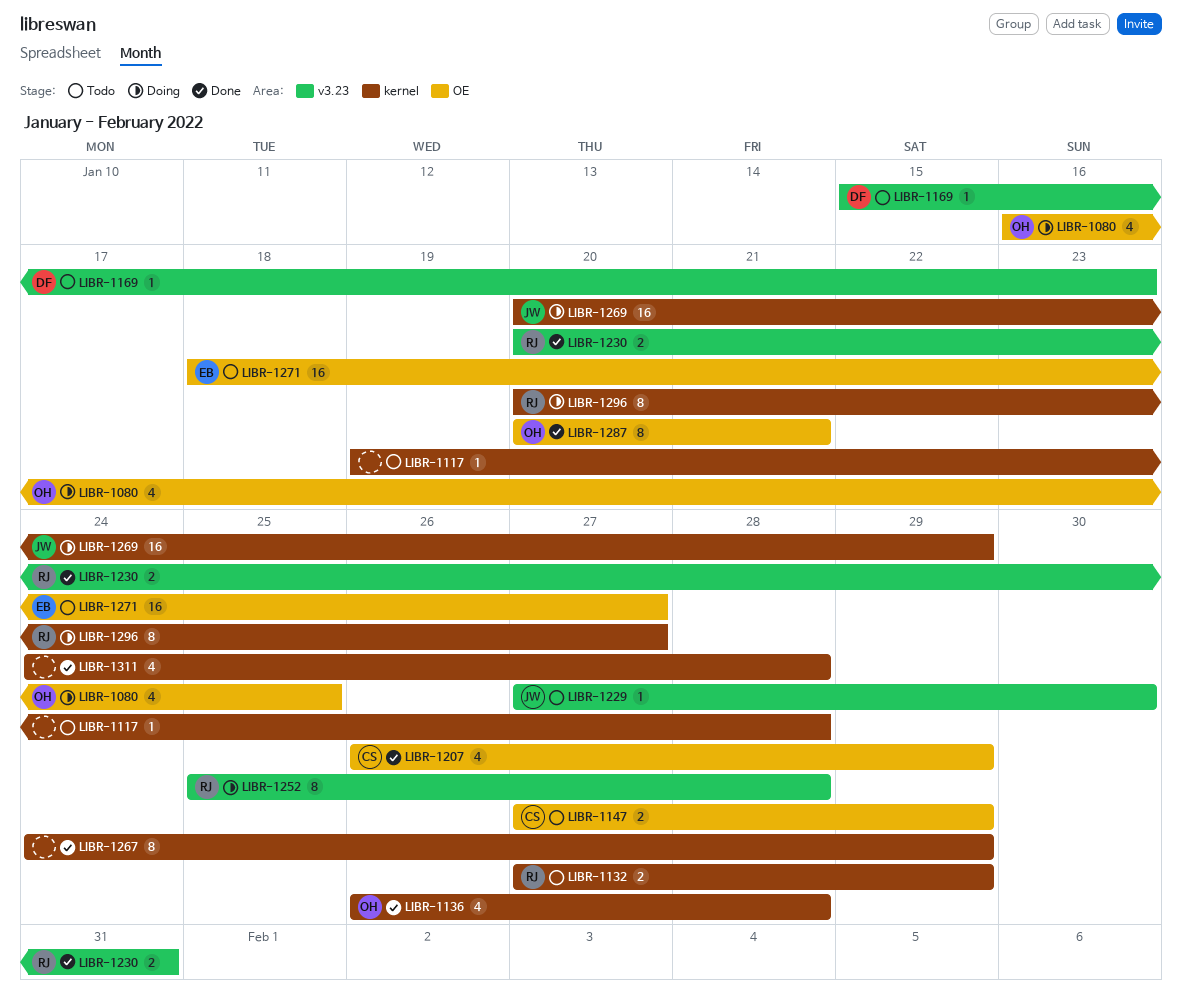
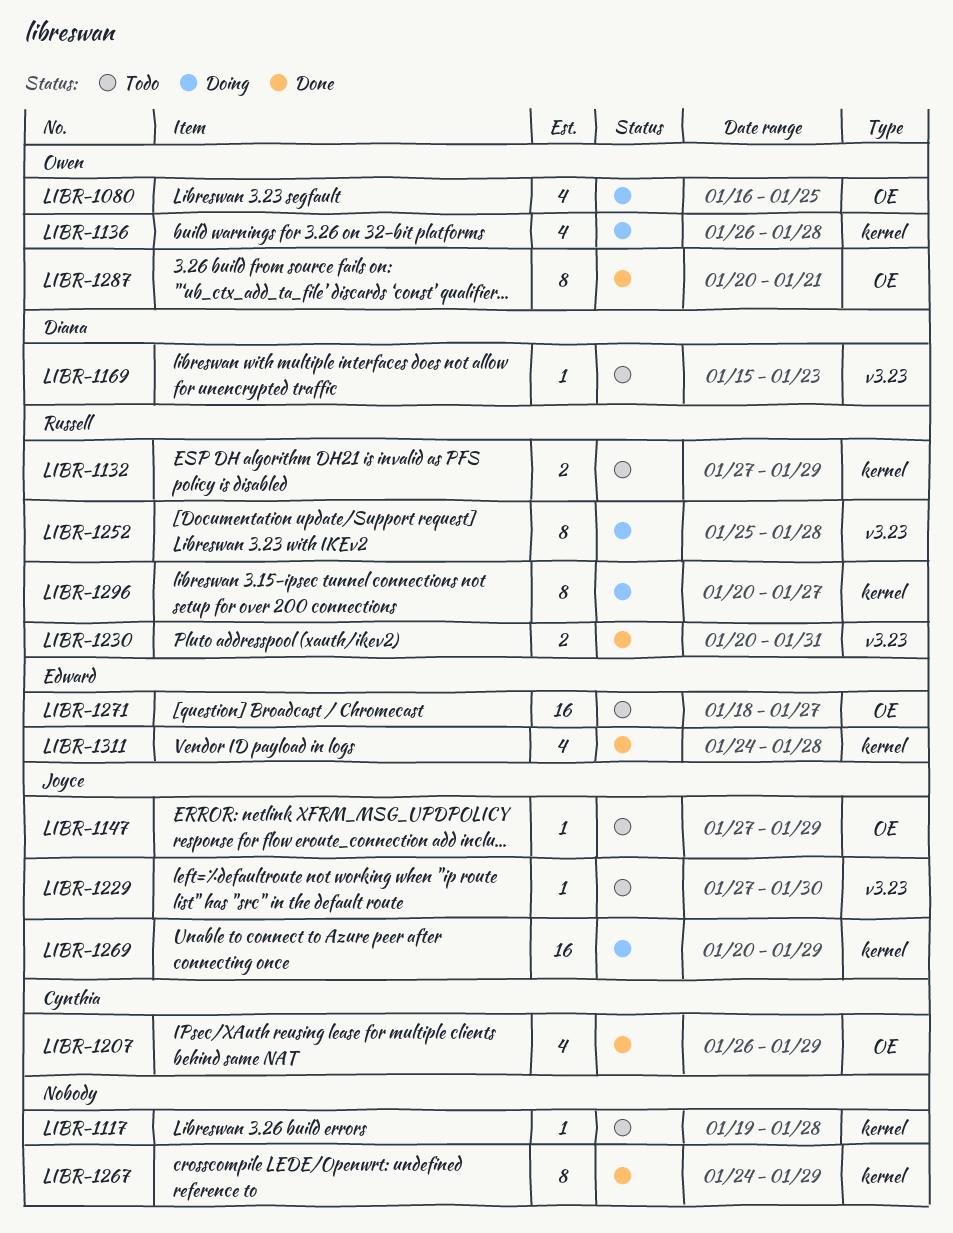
LIBR-1136, status: Done -> Doing
LIBR-1147, owner: Cynthia -> Joyce
LIBR-1147, estimate: 2 -> 1
LIBR-1311, owner: none -> Edward

